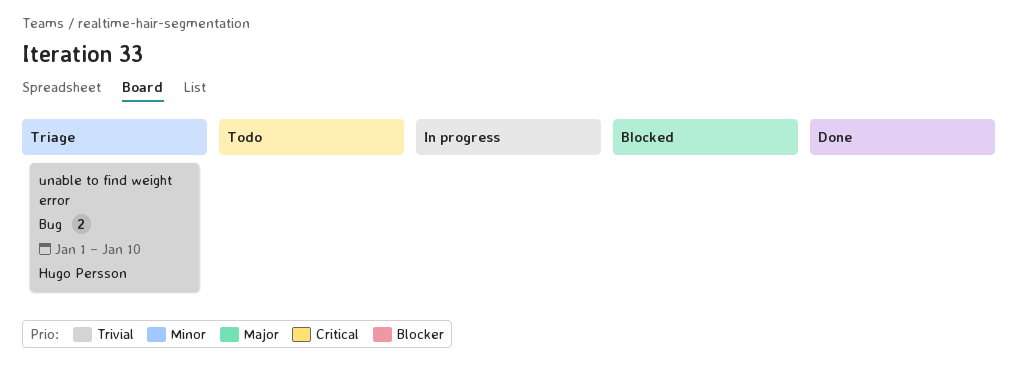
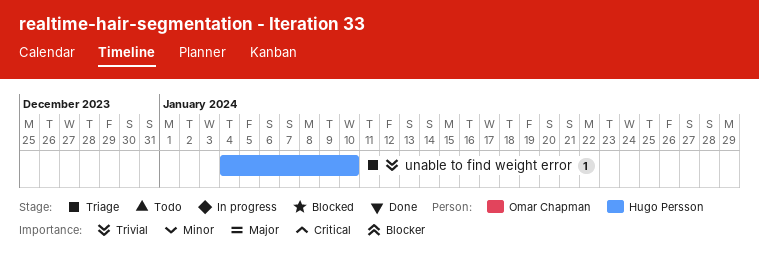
unable to find weight error, estimate: 2 -> 1
unable to find weight error, start: Jan 1 -> Jan 4

